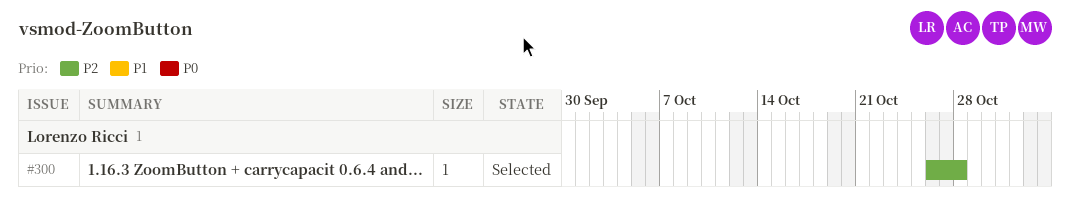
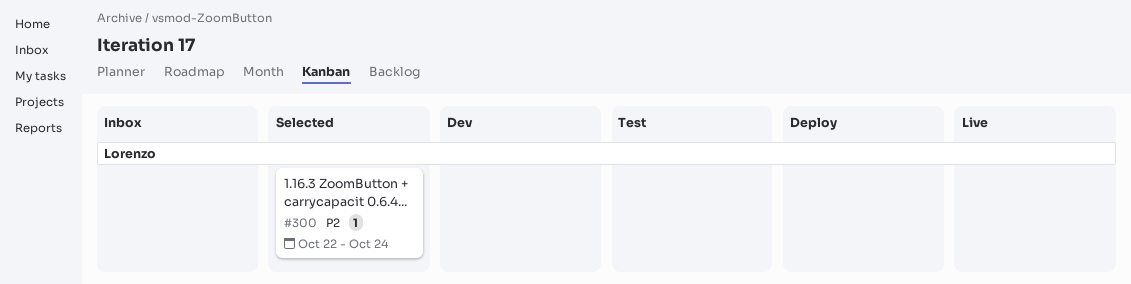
#300, start: Oct 26 -> Oct 22
#300, due: Oct 28 -> Oct 24

